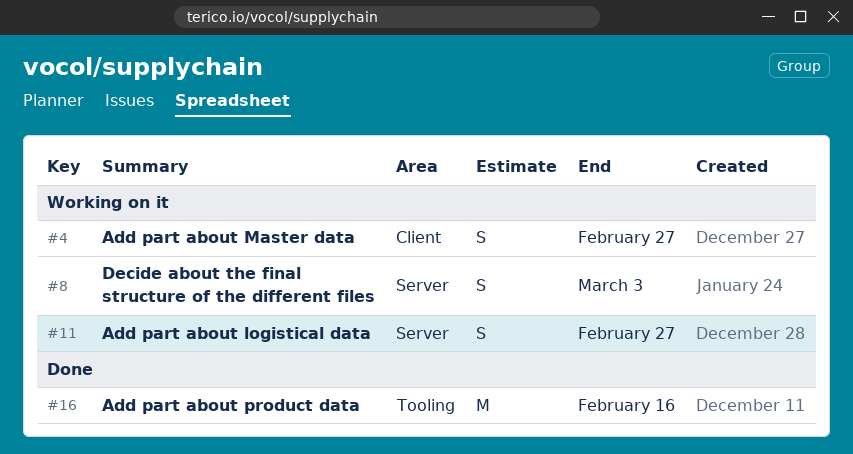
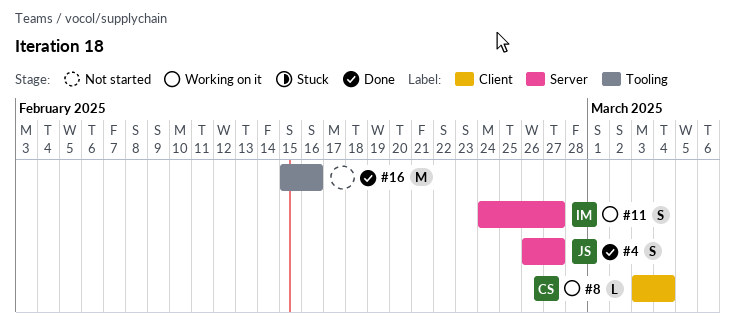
#4, status: Working on it -> Done
#4, label: Client -> Server
#8, label: Server -> Client
#8, estimate: S -> L
#8, due: Mar 3 -> Mar 4

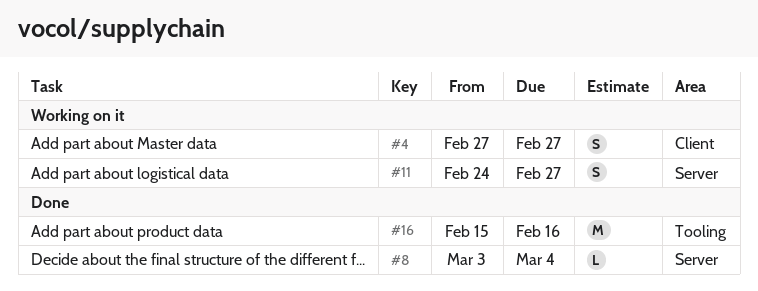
#4, status: Done -> Working on it
#4, label: Server -> Client
#4, start: Feb 26 -> Feb 27
#8, status: Working on it -> Done
#8, label: Client -> Server

